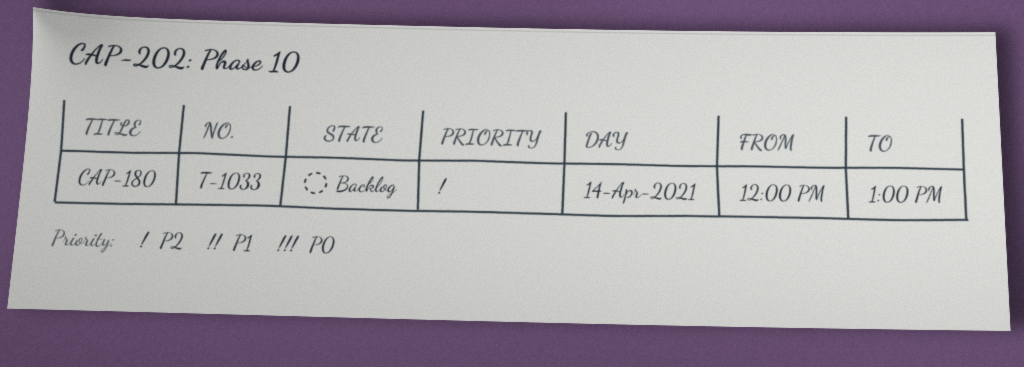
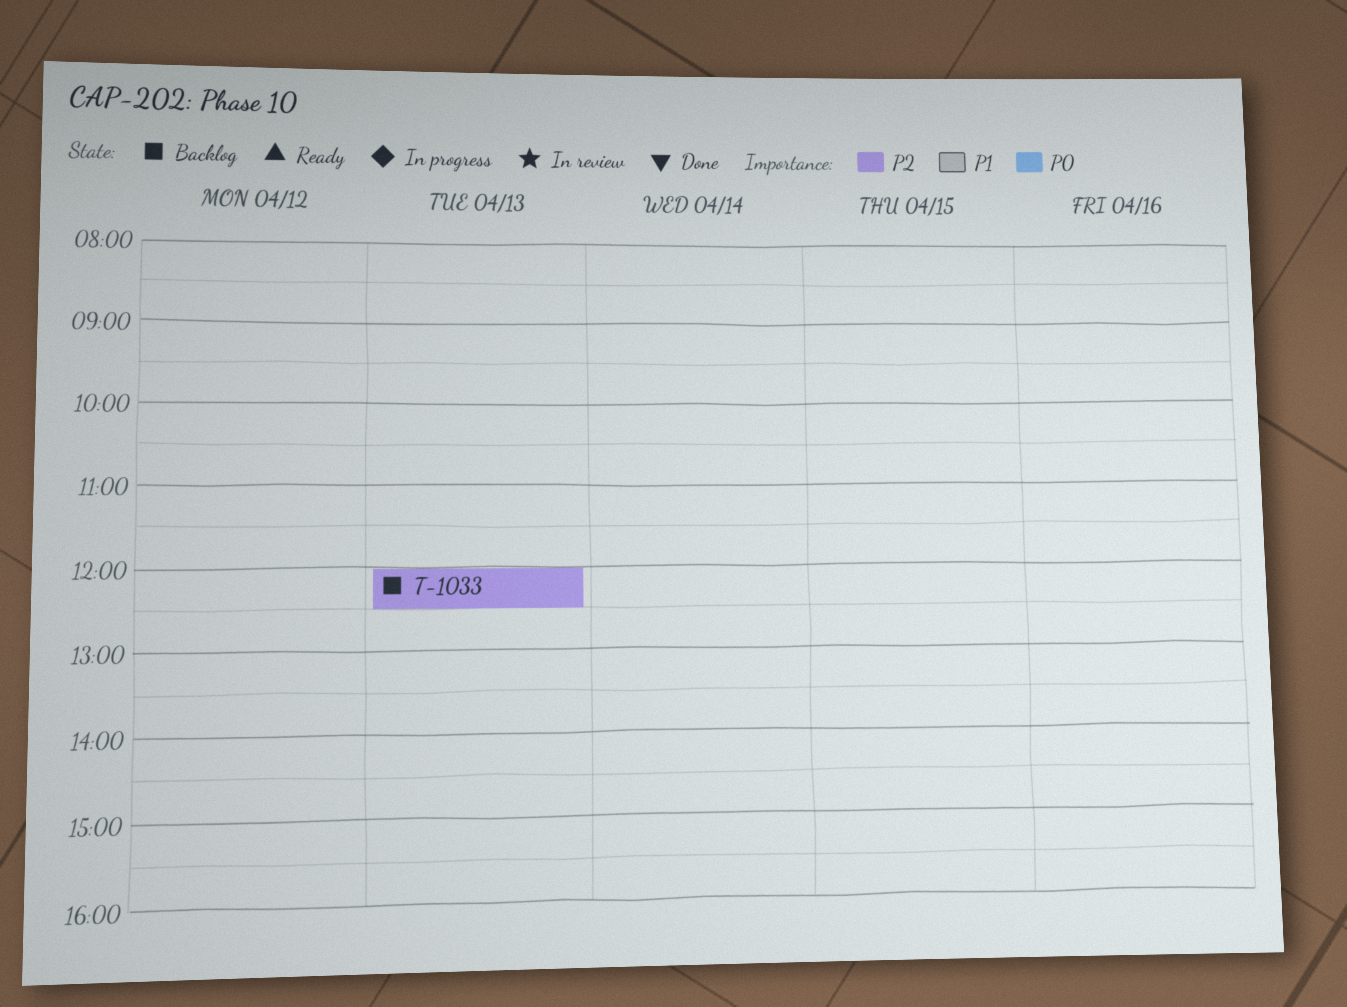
T-1033, day: Apr 14 -> Apr 13
T-1033, ends: 13:00 -> 12:30

